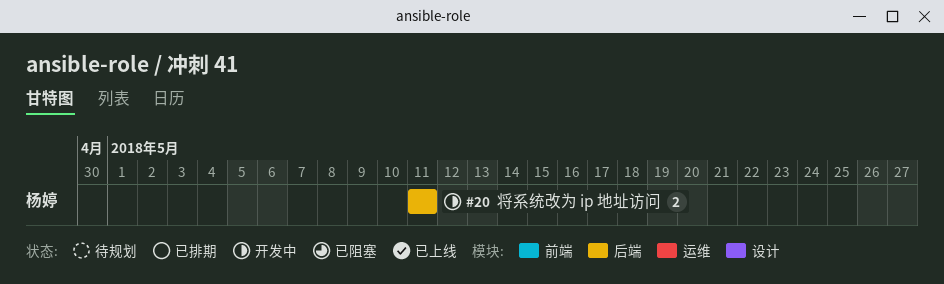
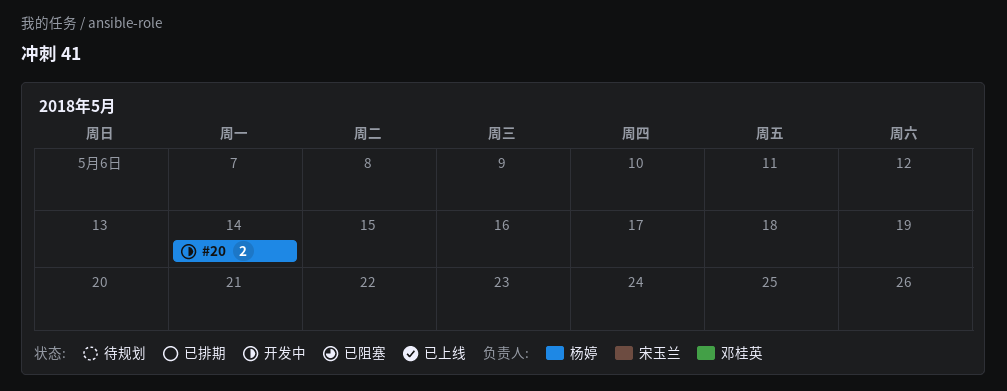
#20, start: May 11 -> May 14
#20, due: May 11 -> May 14

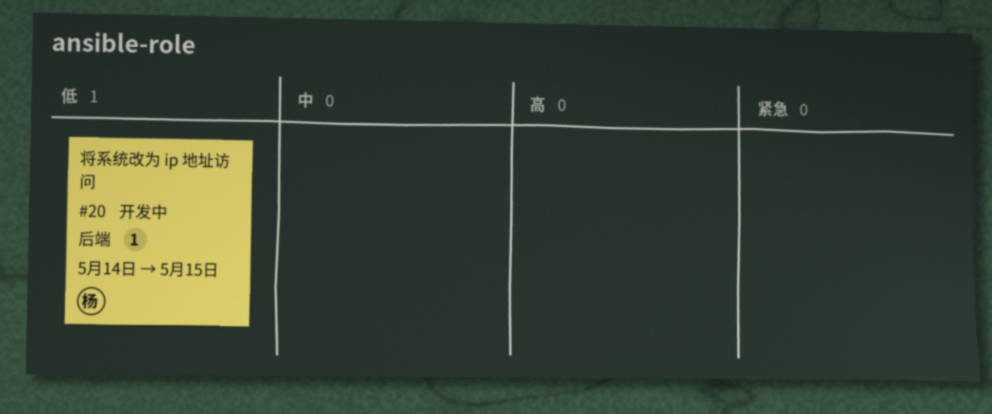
#20, estimate: 2 -> 1
#20, due: May 14 -> May 15

